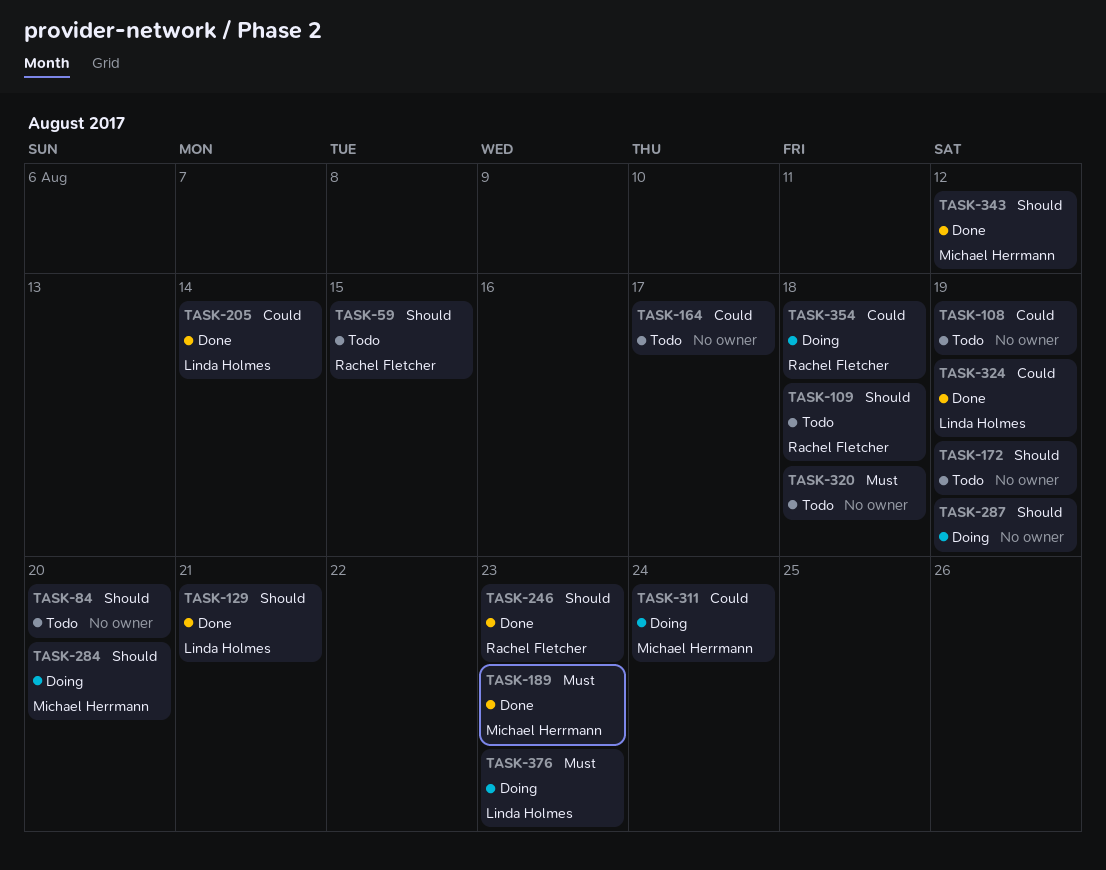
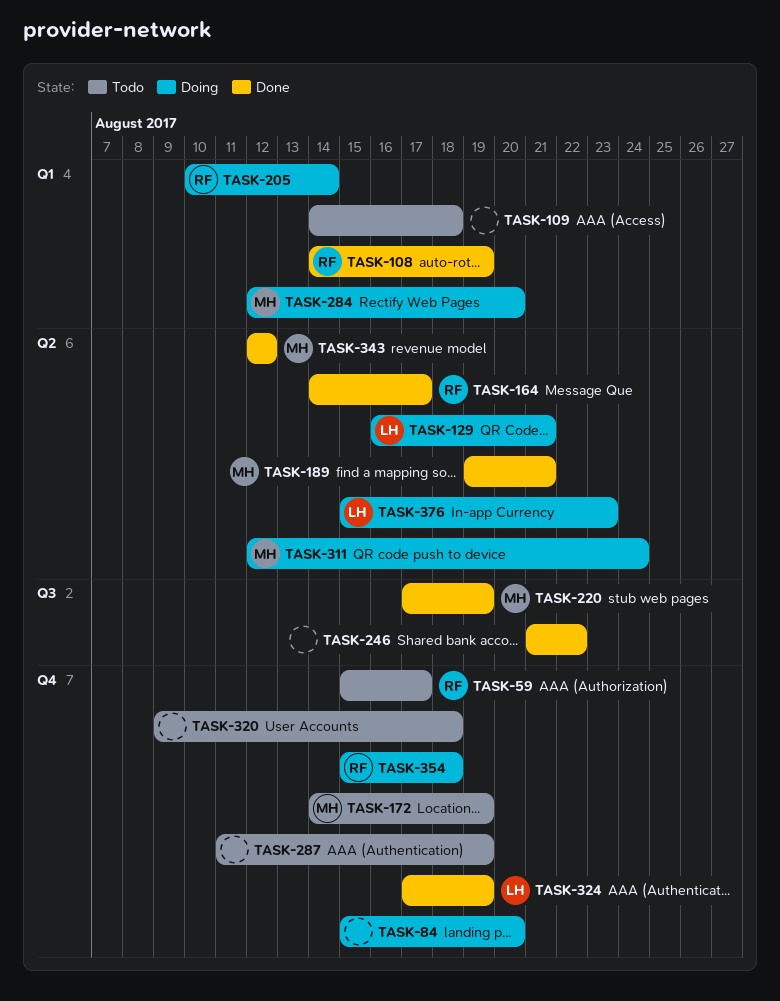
TASK-59, due: Aug 15 -> Aug 17
TASK-84, status: Todo -> Doing
TASK-108, status: Todo -> Done
TASK-108, owner: none -> Rachel Fletcher
TASK-109, owner: Rachel Fletcher -> none
TASK-129, status: Done -> Doing
TASK-164, status: Todo -> Done
TASK-164, owner: none -> Rachel Fletcher
TASK-172, owner: none -> Michael Herrmann
TASK-189, due: Aug 23 -> Aug 21
TASK-205, status: Done -> Doing
TASK-205, owner: Linda Holmes -> Rachel Fletcher
TASK-220: none -> present
TASK-246, owner: Rachel Fletcher -> none
TASK-246, due: Aug 23 -> Aug 22
TASK-287, status: Doing -> Todo

